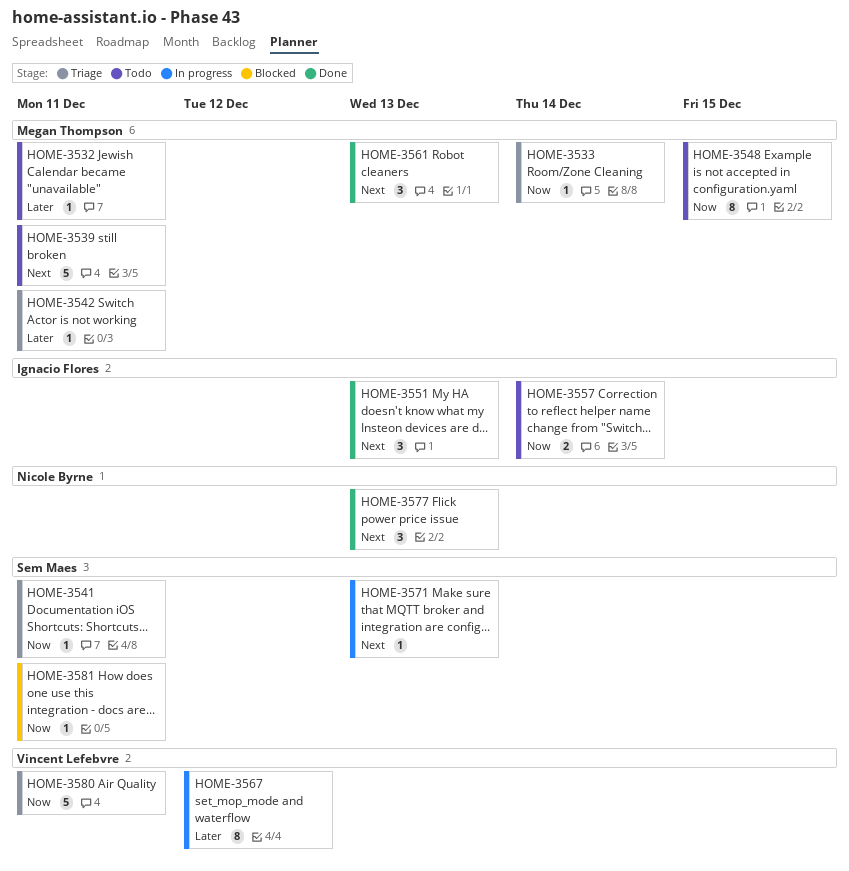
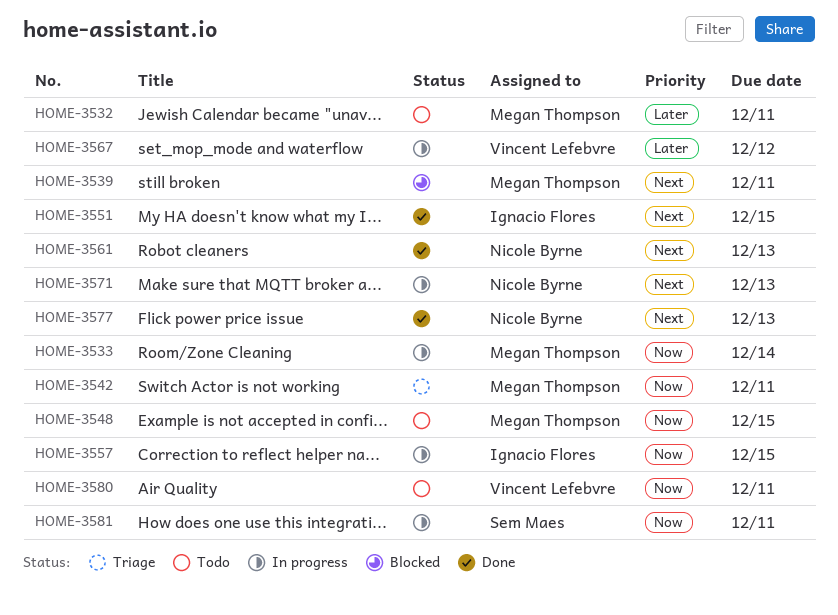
HOME-3533, status: Triage -> In progress
HOME-3539, status: Todo -> Blocked
HOME-3541: present -> none
HOME-3542, priority: Later -> Now
HOME-3551, due: Dec 13 -> Dec 15
HOME-3557, status: Todo -> In progress
HOME-3557, due: Dec 14 -> Dec 15
HOME-3561, owner: Megan Thompson -> Nicole Byrne
HOME-3571, owner: Sem Maes -> Nicole Byrne
HOME-3580, status: Triage -> Todo
HOME-3581, status: Blocked -> In progress

